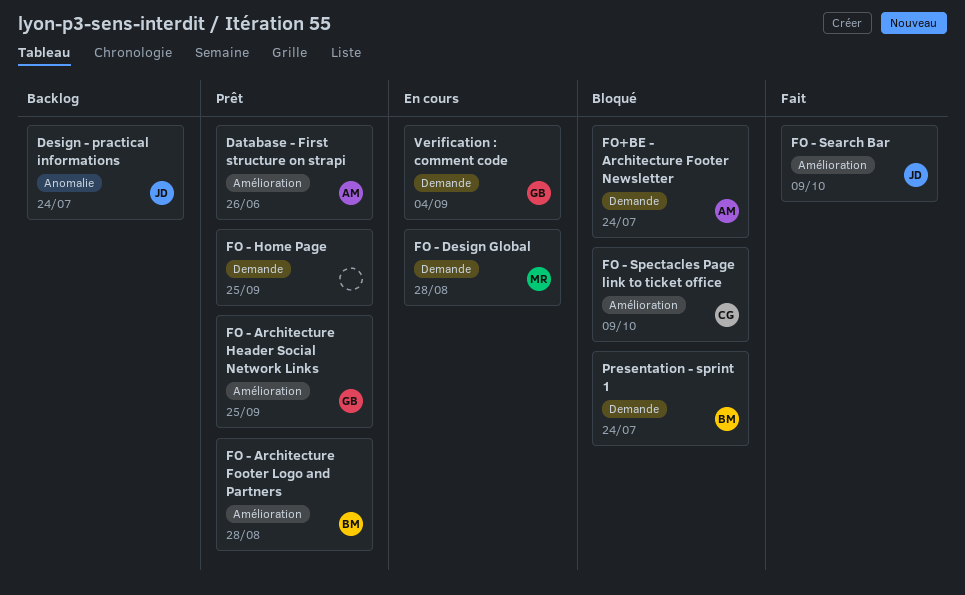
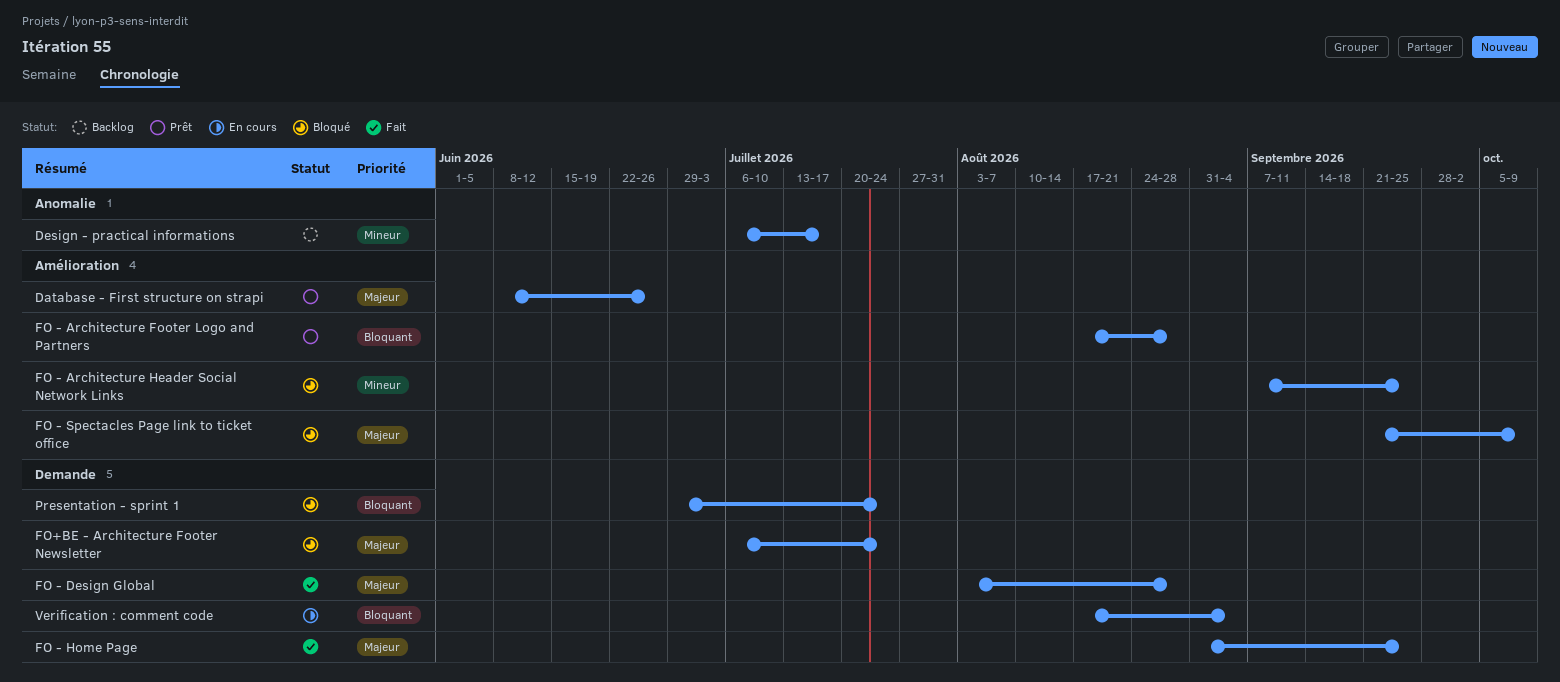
Design - practical informations, due: Jul 24 -> Jul 17
FO - Architecture Header Social Network Links, status: Prêt -> Bloqué
FO - Design Global, status: En cours -> Fait
FO - Home Page, status: Prêt -> Fait
FO - Search Bar: present -> none

